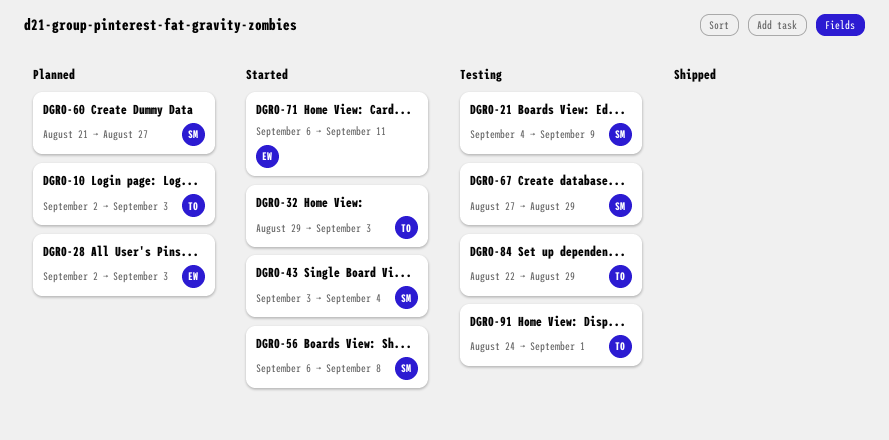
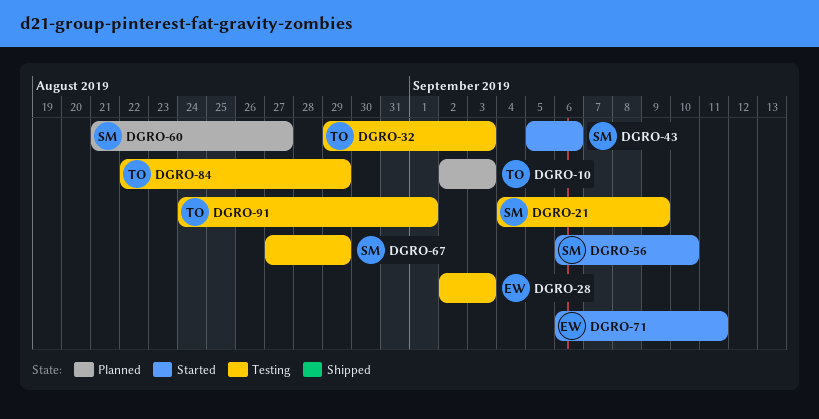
DGRO-28, status: Planned -> Testing
DGRO-32, status: Started -> Testing
DGRO-43, start: Sep 3 -> Sep 5
DGRO-43, due: Sep 4 -> Sep 6
DGRO-56, due: Sep 8 -> Sep 10

